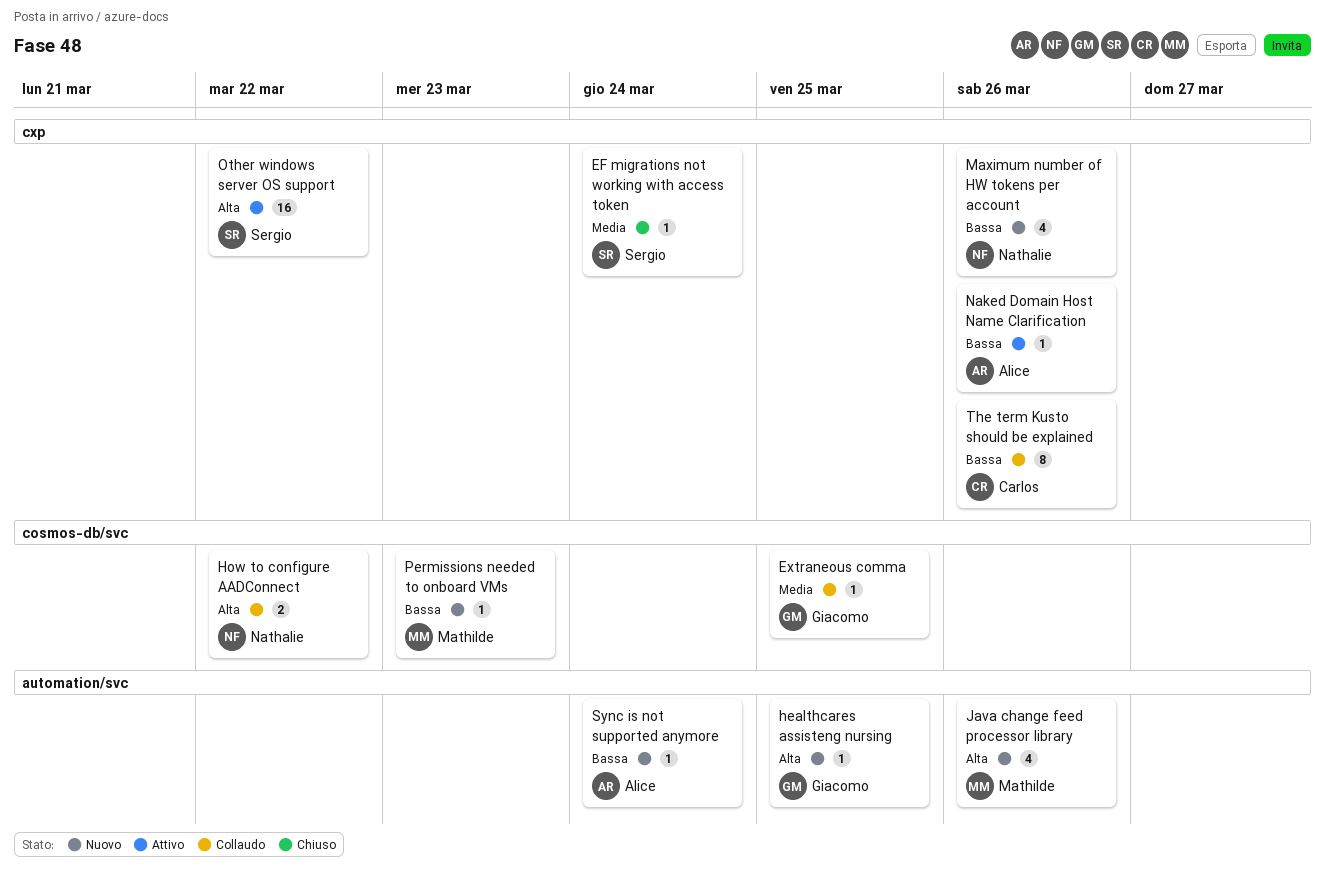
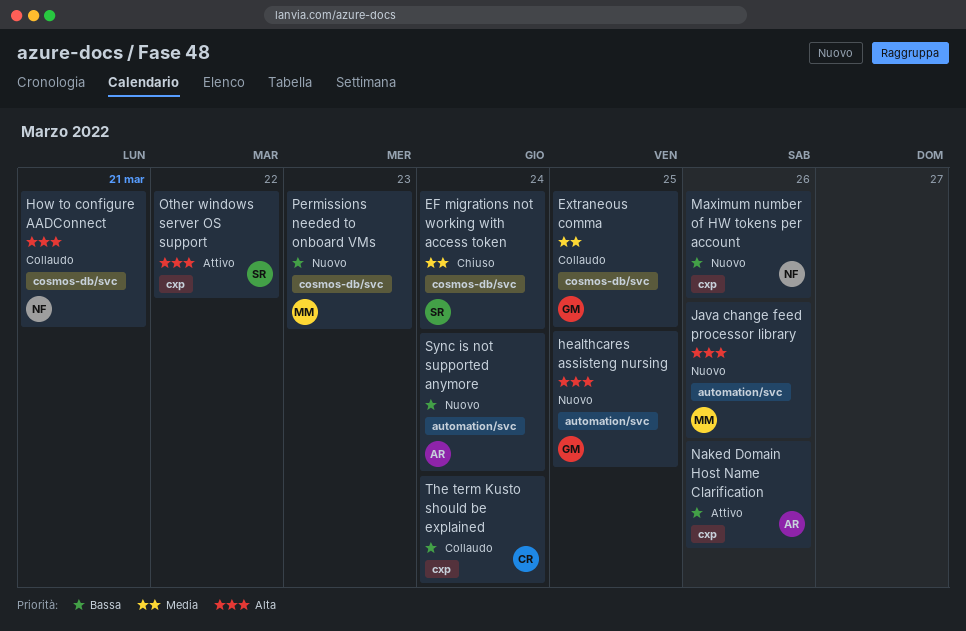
EF migrations not working with access token, label: cxp -> cosmos-db/svc
How to configure AADConnect, due: Mar 22 -> Mar 21
The term Kusto should be explained, due: Mar 26 -> Mar 24

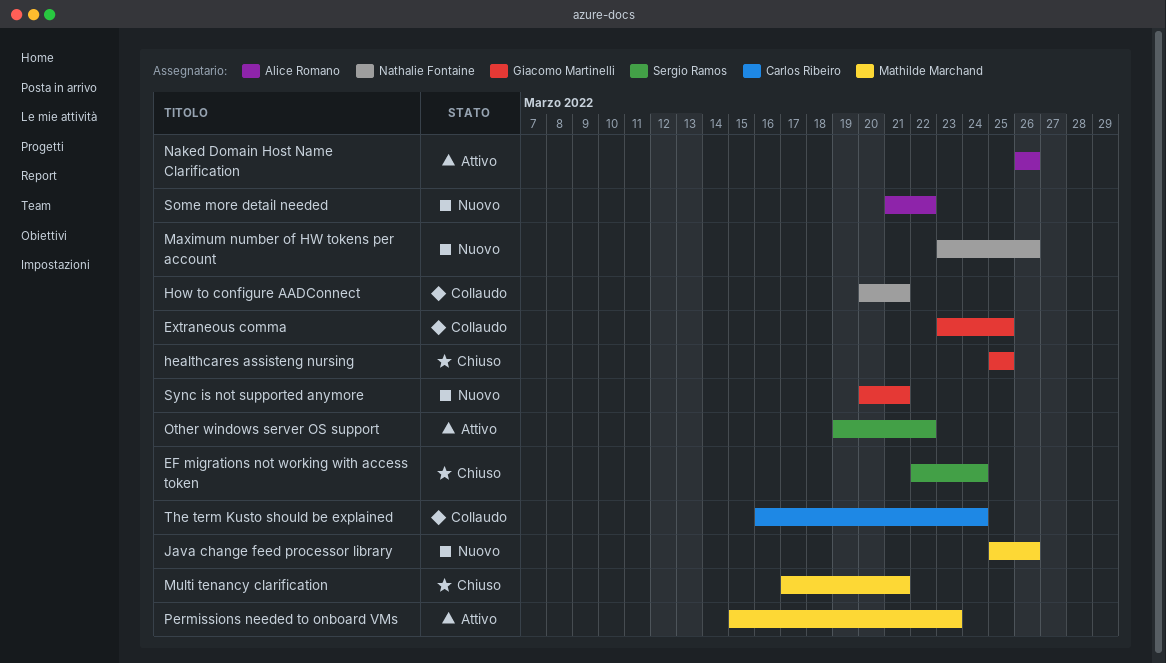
healthcares assisteng nursing, status: Nuovo -> Chiuso
Multi tenancy clarification: none -> present
Permissions needed to onboard VMs, status: Nuovo -> Attivo
Some more detail needed: none -> present
Sync is not supported anymore, owner: Alice Romano -> Giacomo Martinelli
Sync is not supported anymore, due: Mar 24 -> Mar 21

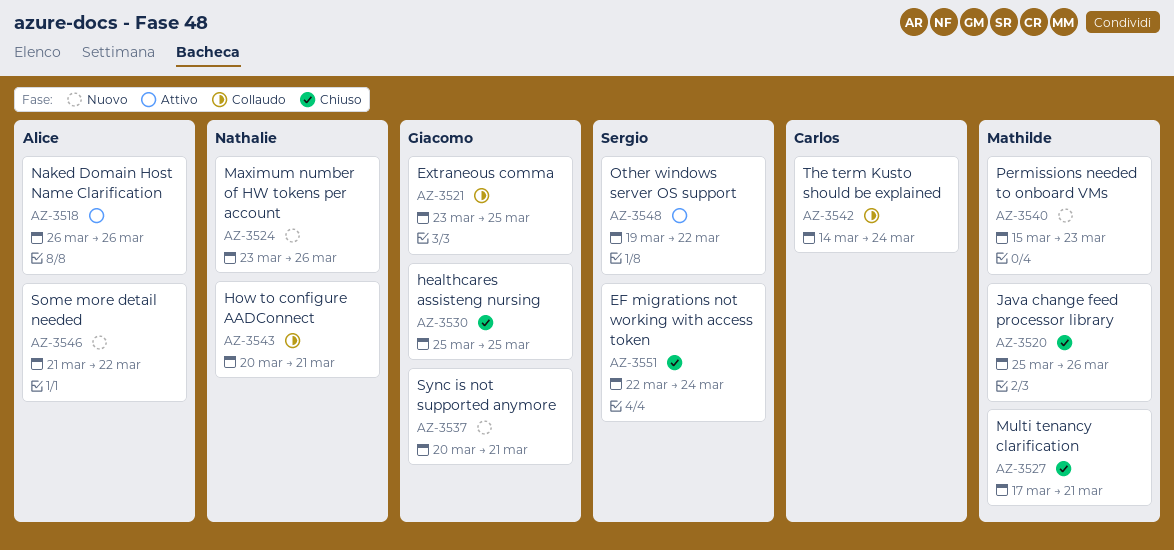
Java change feed processor library, status: Nuovo -> Chiuso
Permissions needed to onboard VMs, status: Attivo -> Nuovo
The term Kusto should be explained, start: Mar 16 -> Mar 14

